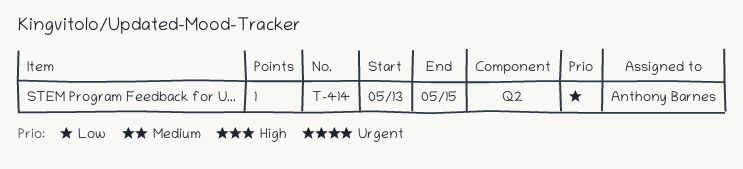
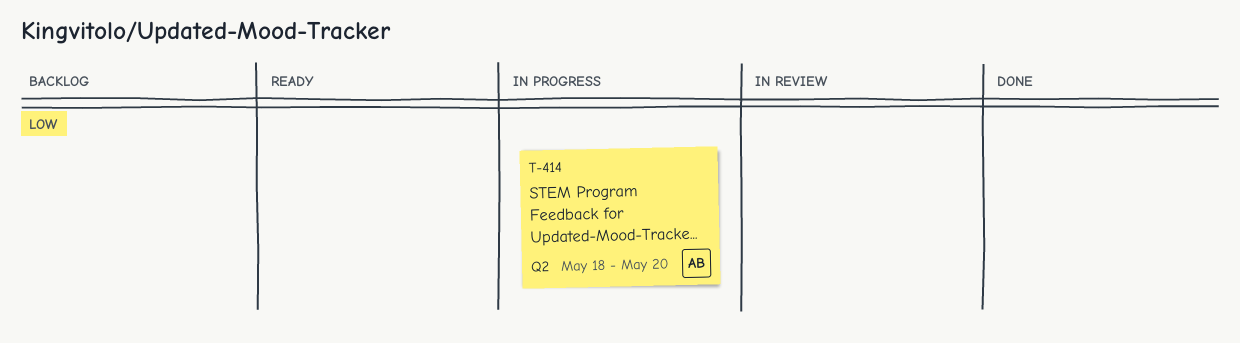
T-414, start: May 13 -> May 18
T-414, due: May 15 -> May 20

